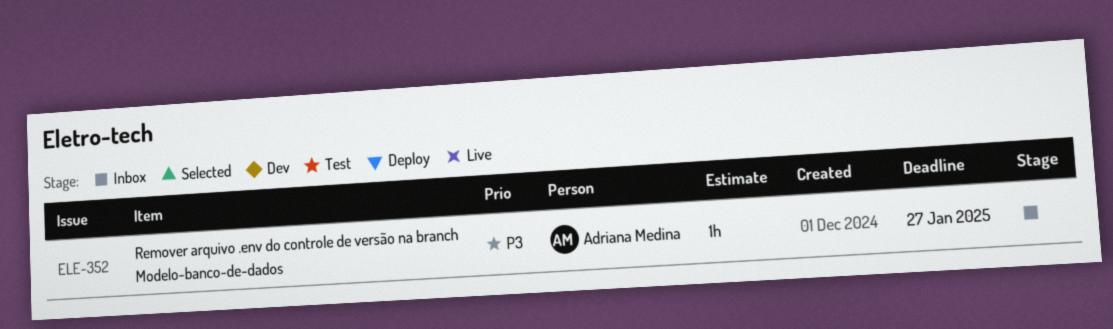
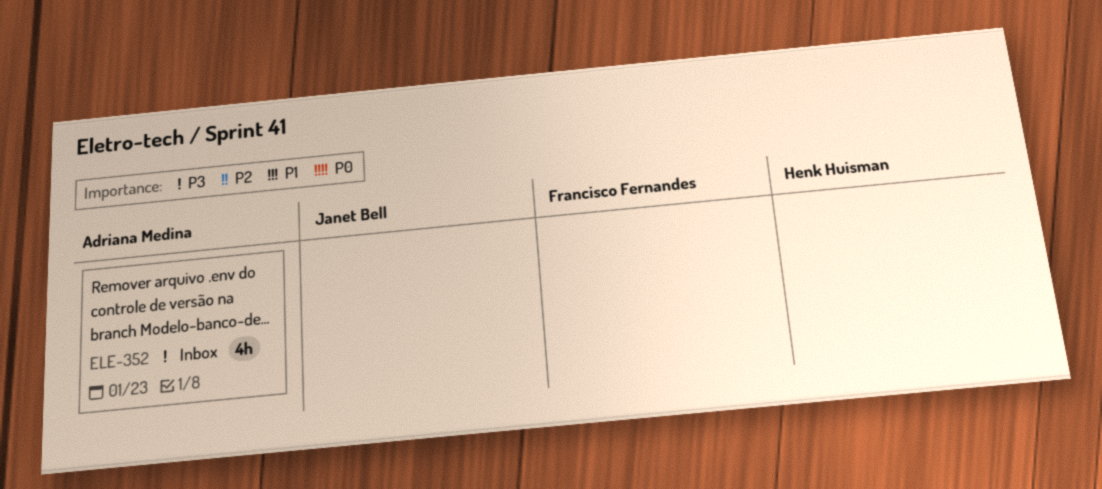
ELE-352, estimate: 1h -> 4h
ELE-352, due: Jan 27 -> Jan 23

